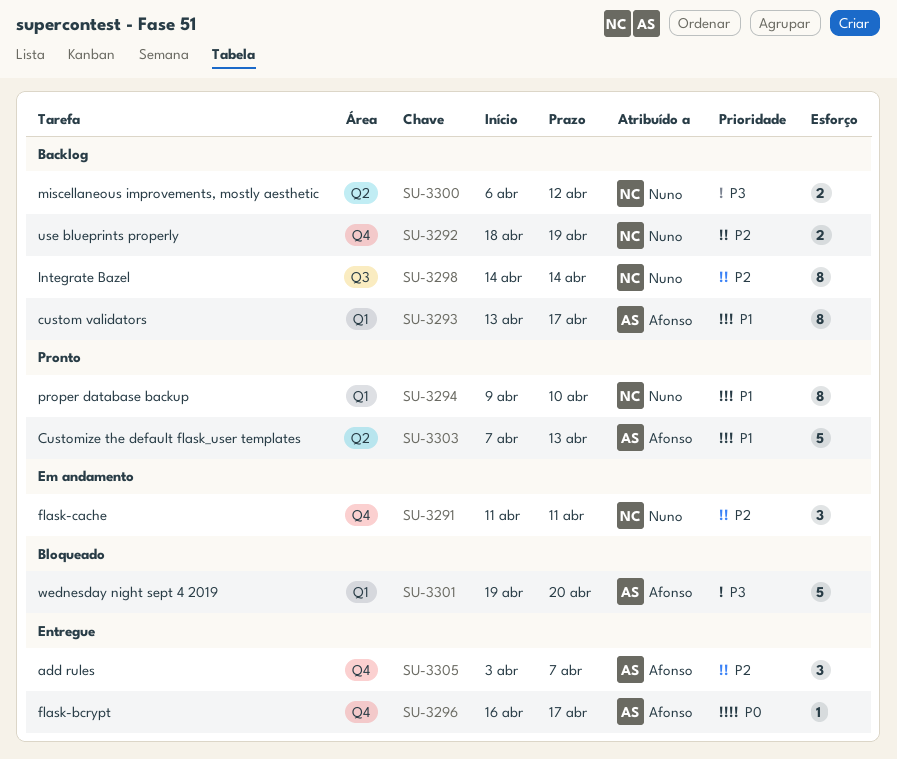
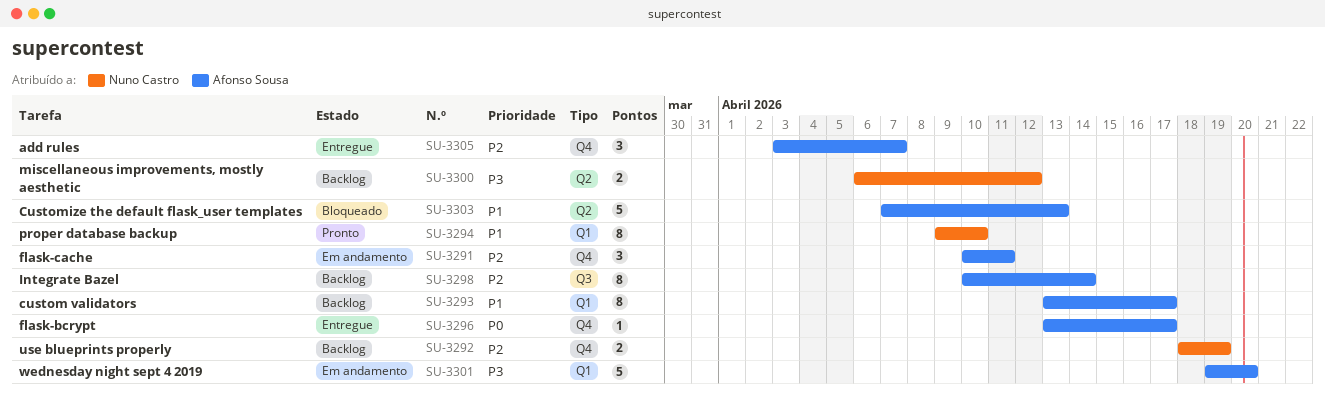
SU-3291, owner: Nuno Castro -> Afonso Sousa
SU-3291, start: Apr 11 -> Apr 10
SU-3296, start: Apr 16 -> Apr 13
SU-3298, owner: Nuno Castro -> Afonso Sousa
SU-3298, start: Apr 14 -> Apr 10
SU-3301, status: Bloqueado -> Em andamento
SU-3303, status: Pronto -> Bloqueado

